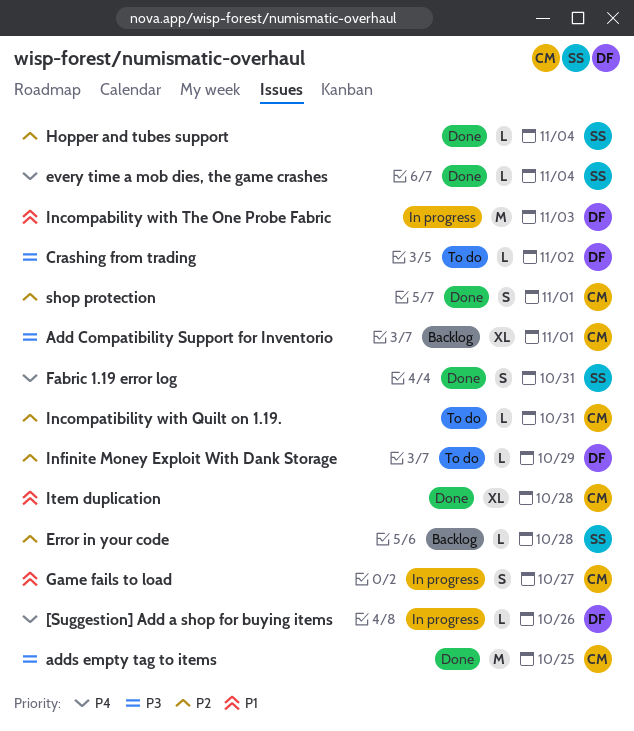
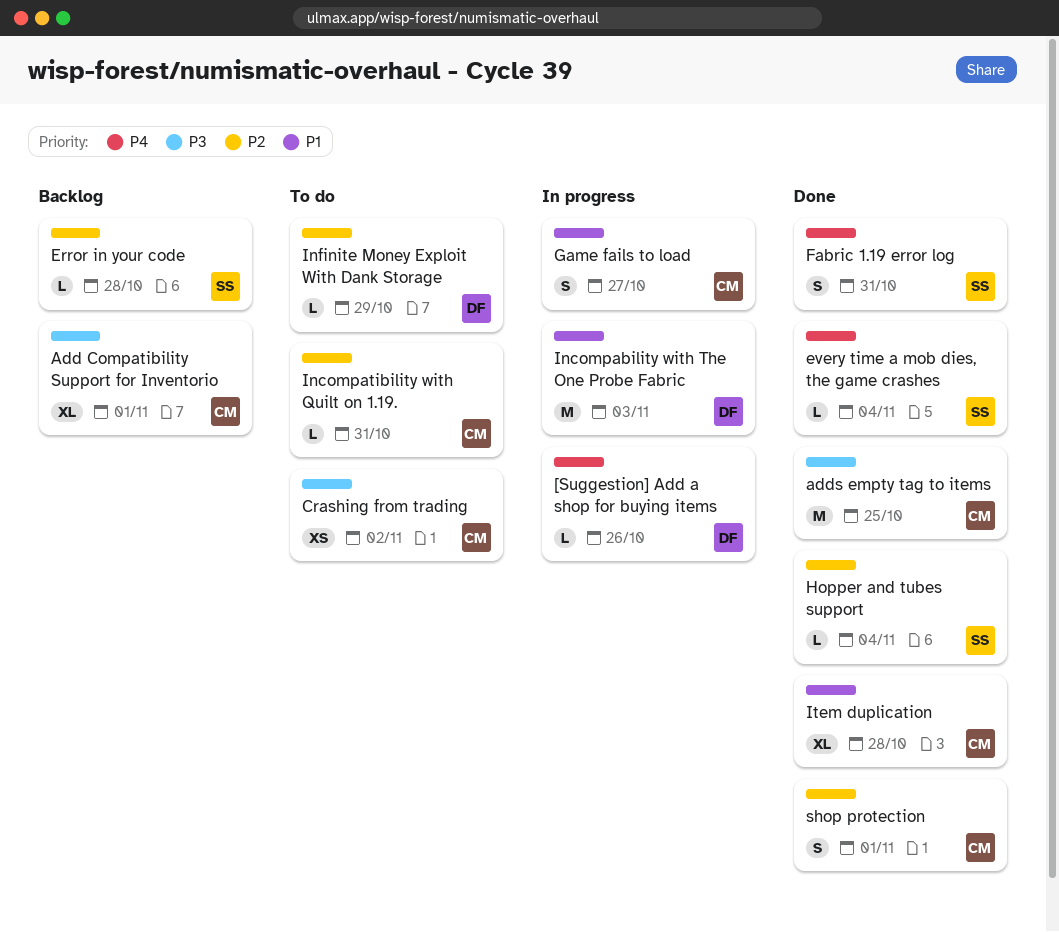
Crashing from trading, owner: DF -> CM
Crashing from trading, estimate: L -> XS

